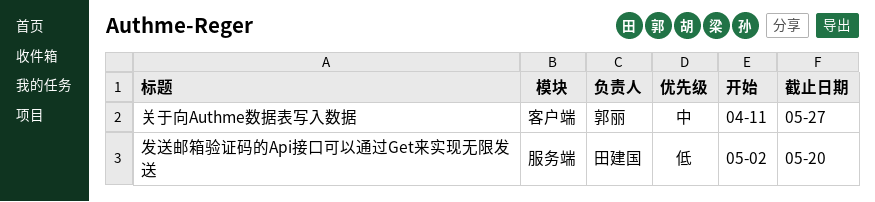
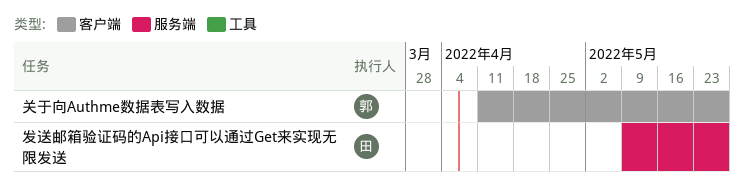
发送邮箱验证码的Api接口可以通过Get来实现无限发送, start: May 2 -> May 9
发送邮箱验证码的Api接口可以通过Get来实现无限发送, due: May 20 -> May 27

